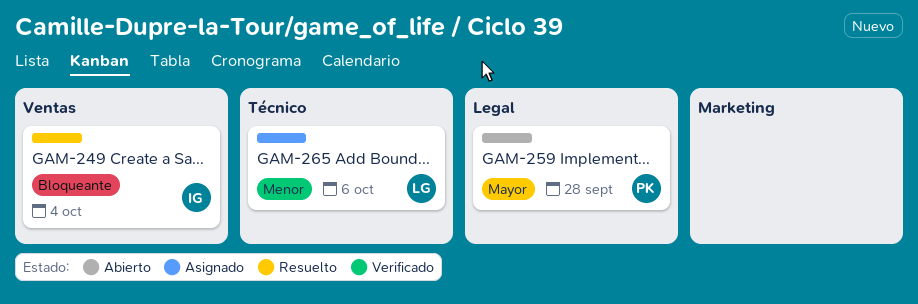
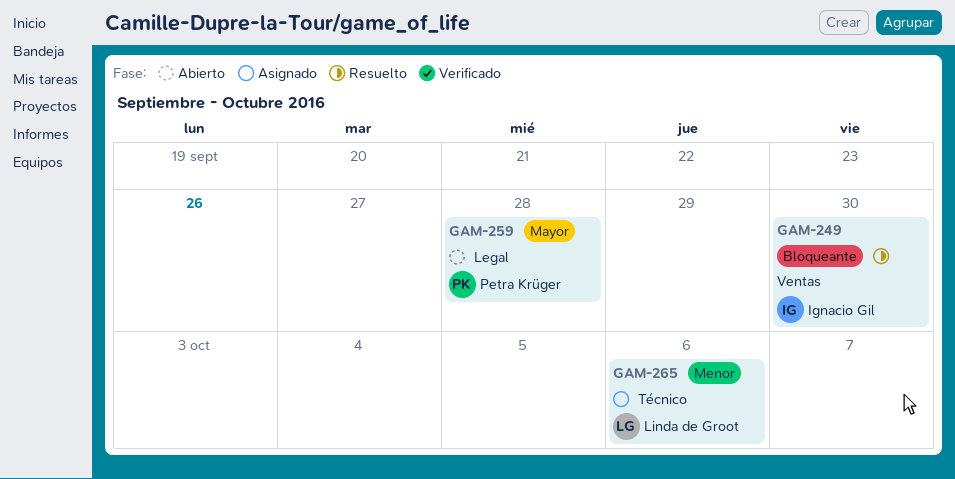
GAM-249, due: Oct 4 -> Sep 30

